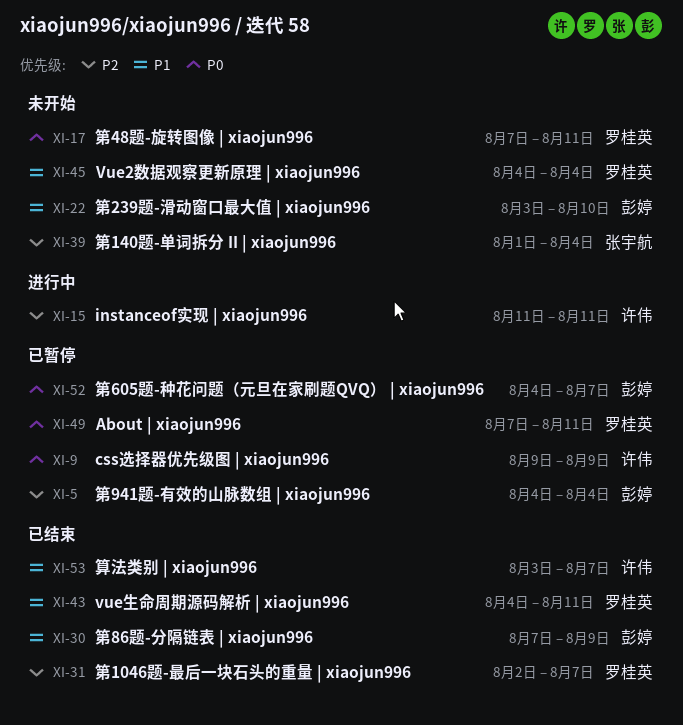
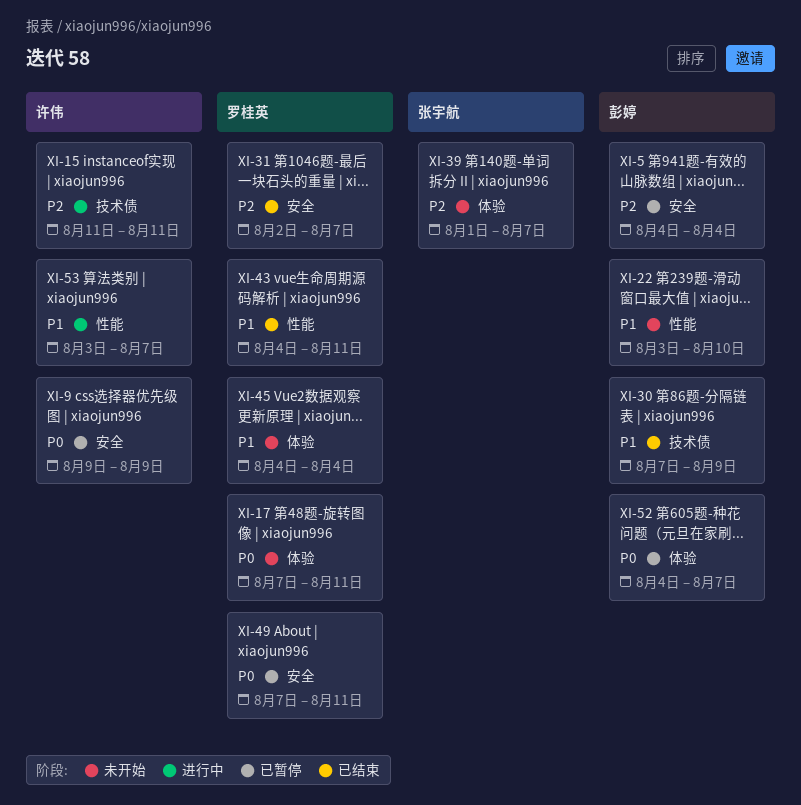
XI-39, due: Aug 4 -> Aug 7
XI-53, status: 已结束 -> 进行中

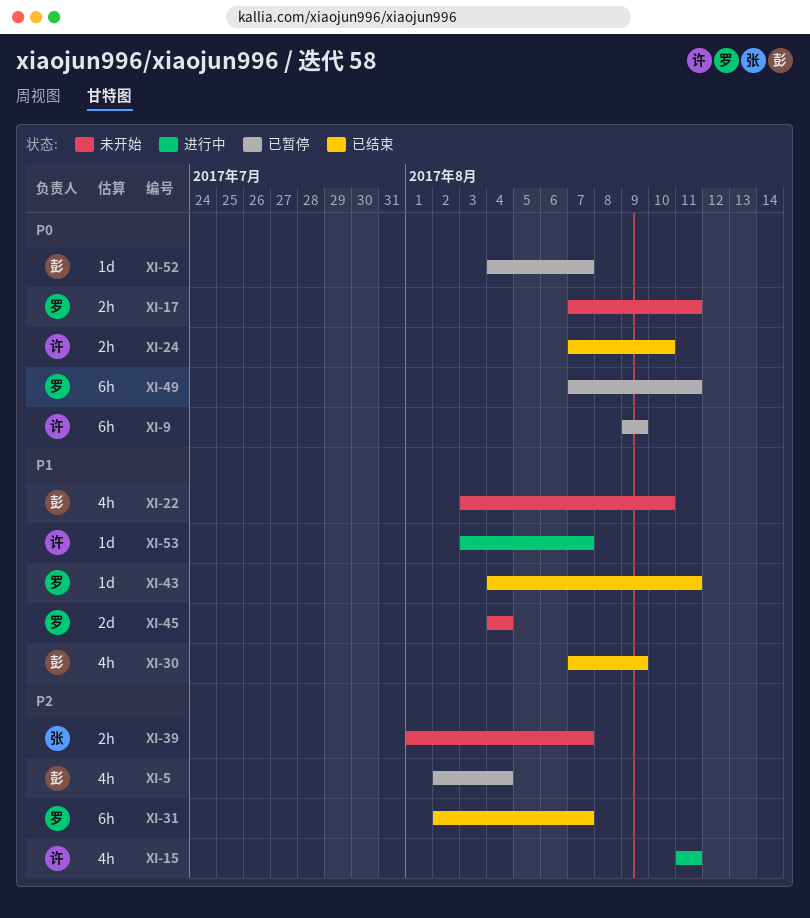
XI-5, start: Aug 4 -> Aug 2
XI-24: none -> present

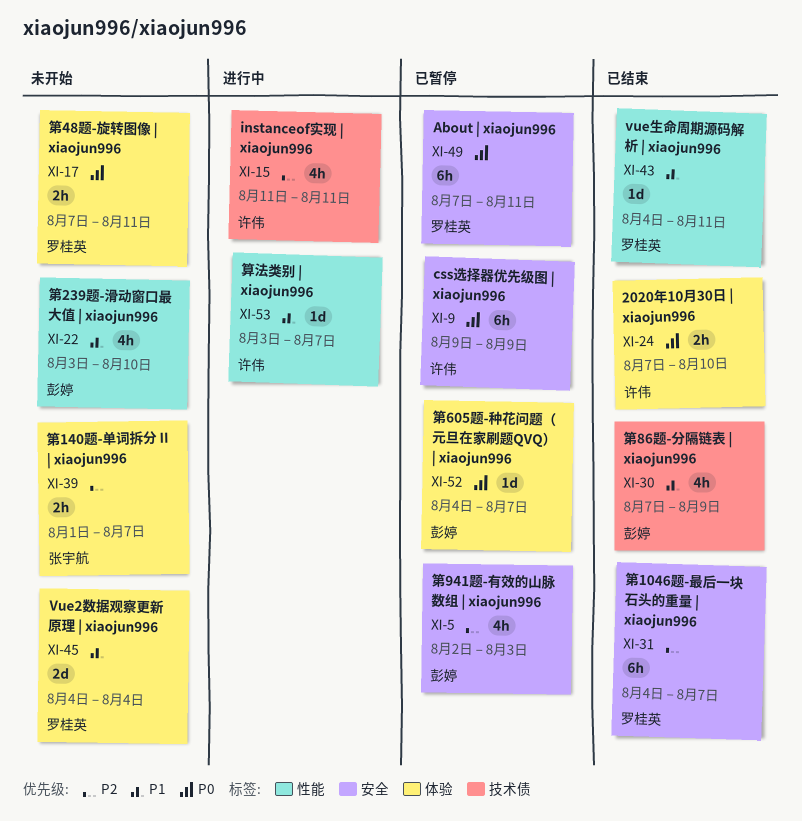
XI-5, due: Aug 4 -> Aug 3
XI-31, start: Aug 2 -> Aug 4

